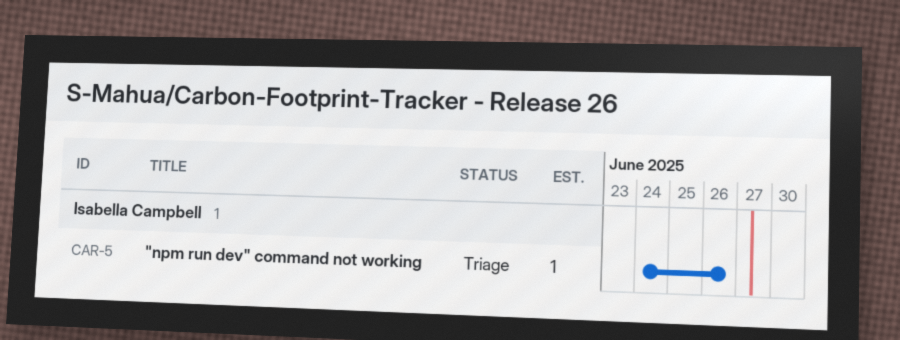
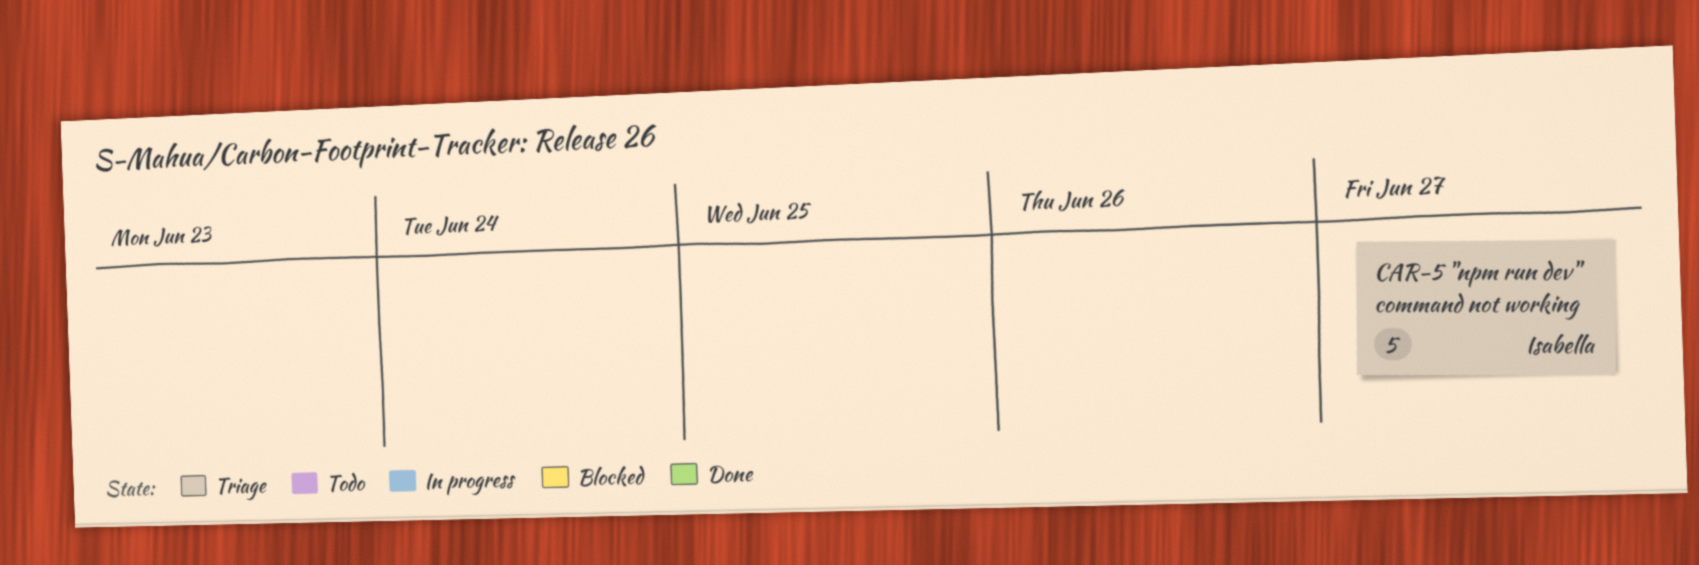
CAR-5, estimate: 1 -> 5
CAR-5, due: Jun 26 -> Jun 27

